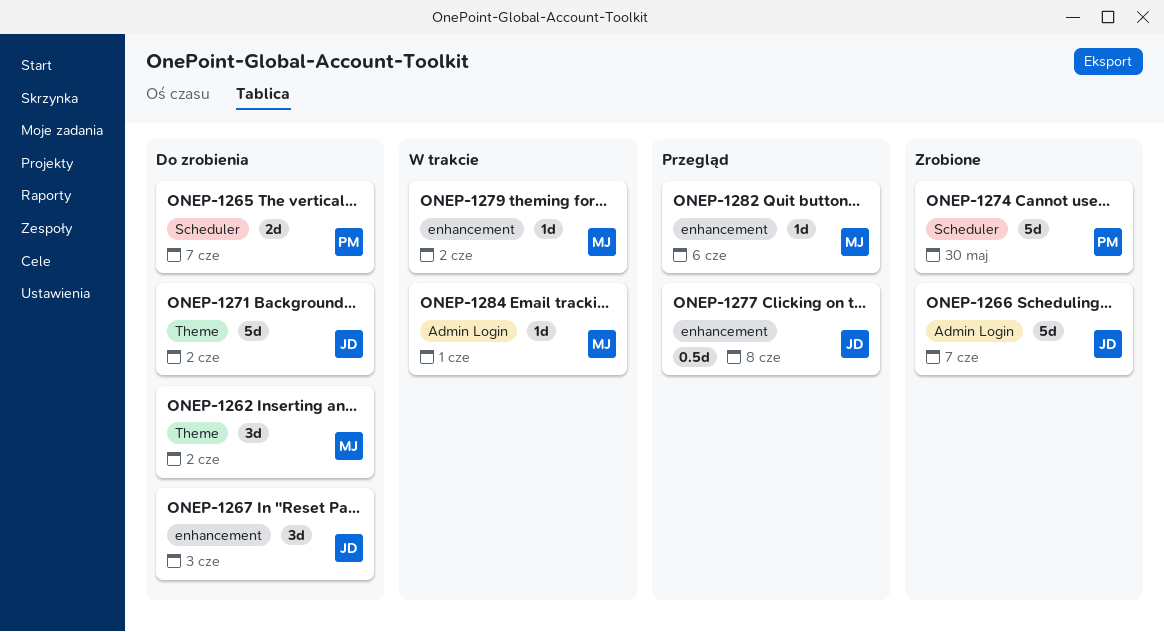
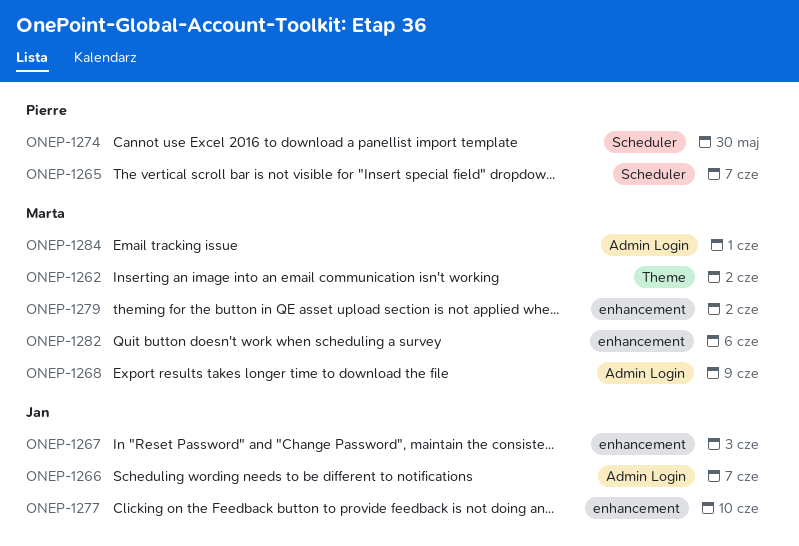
ONEP-1268: none -> present
ONEP-1271: present -> none
ONEP-1277, due: Jun 8 -> Jun 10

